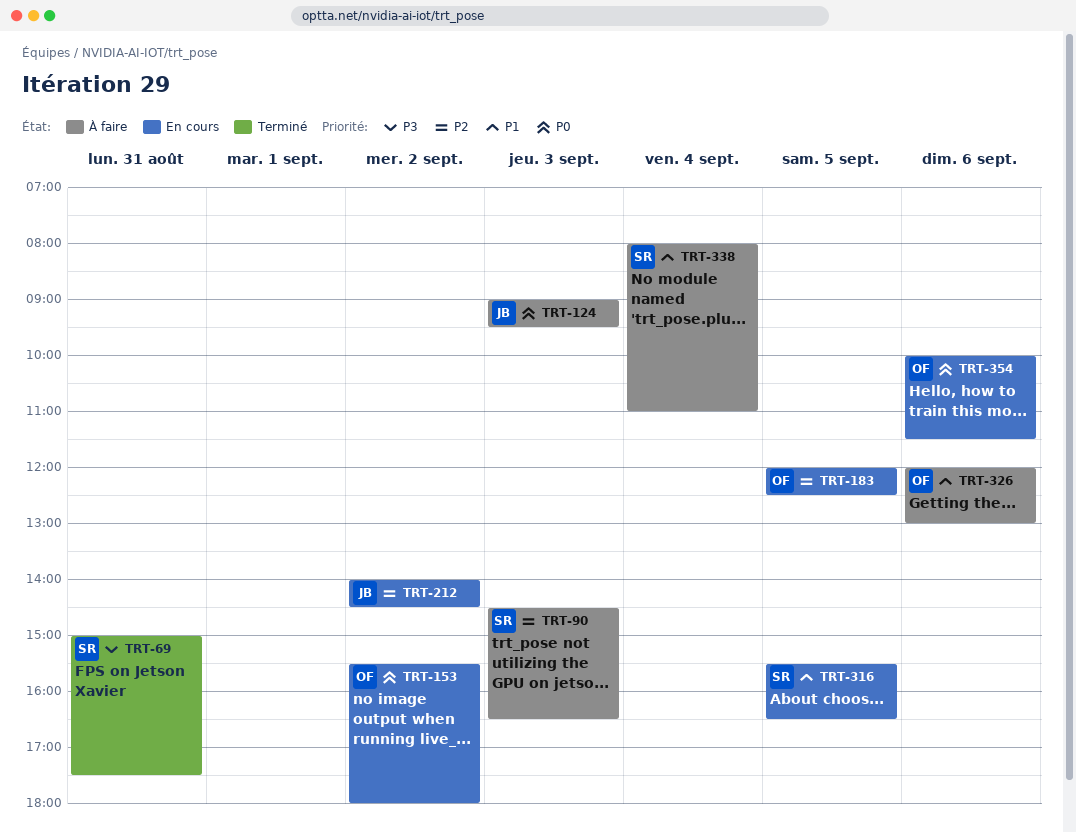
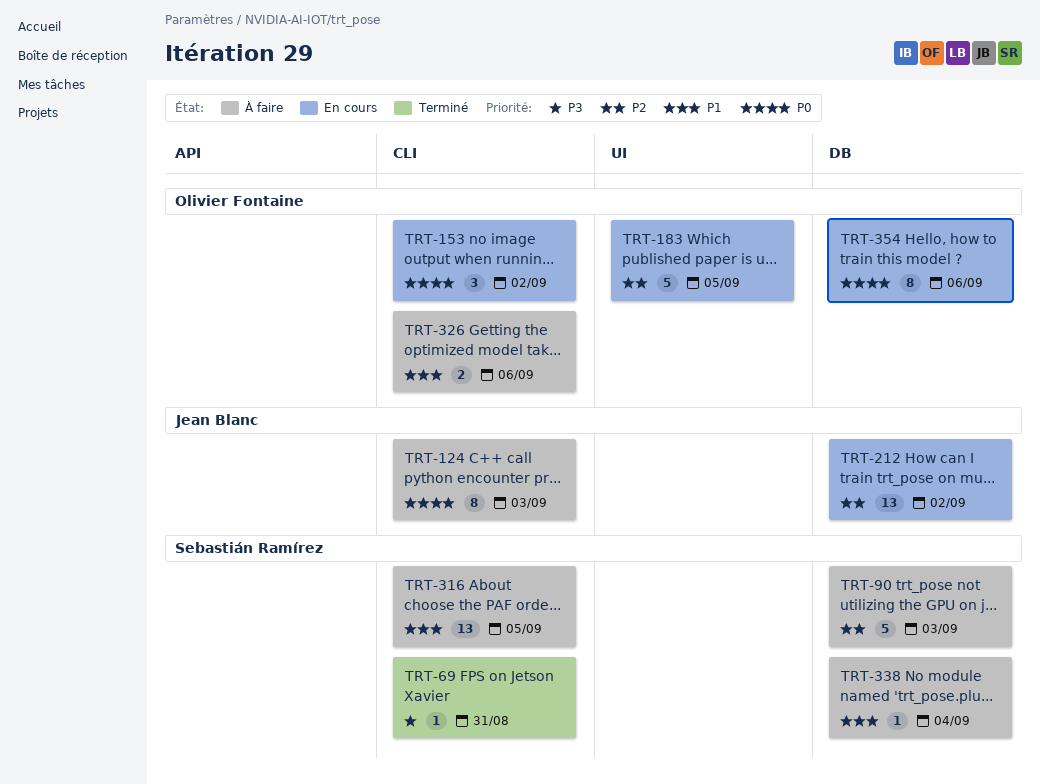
TRT-316, status: En cours -> À faire

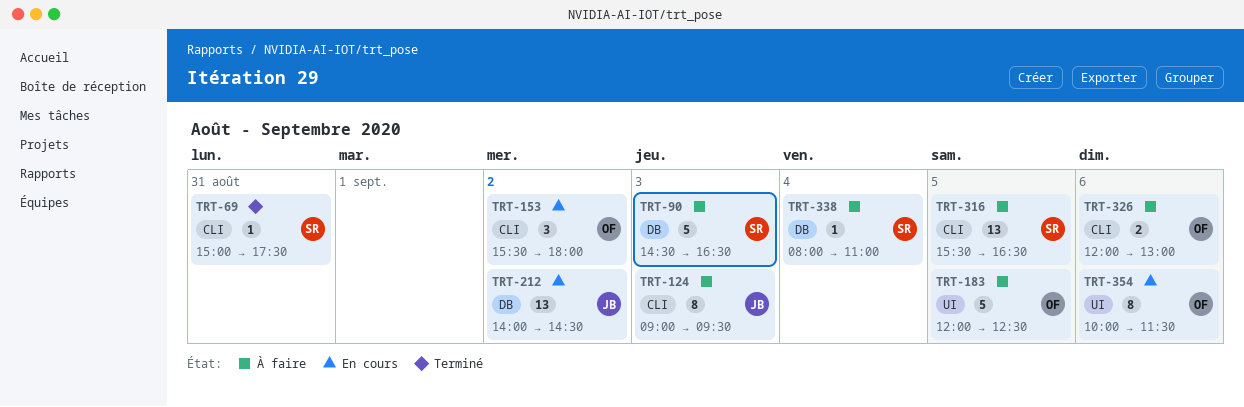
TRT-183, status: En cours -> À faire
TRT-354, label: DB -> UI

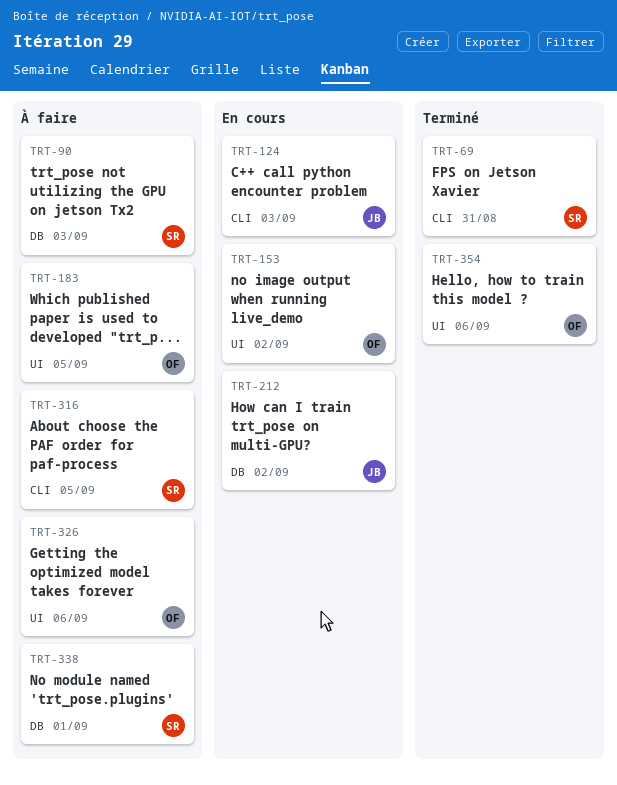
TRT-124, status: À faire -> En cours
TRT-153, label: CLI -> UI
TRT-326, label: CLI -> UI
TRT-338, day: Sep 4 -> Sep 1
TRT-354, status: En cours -> Terminé

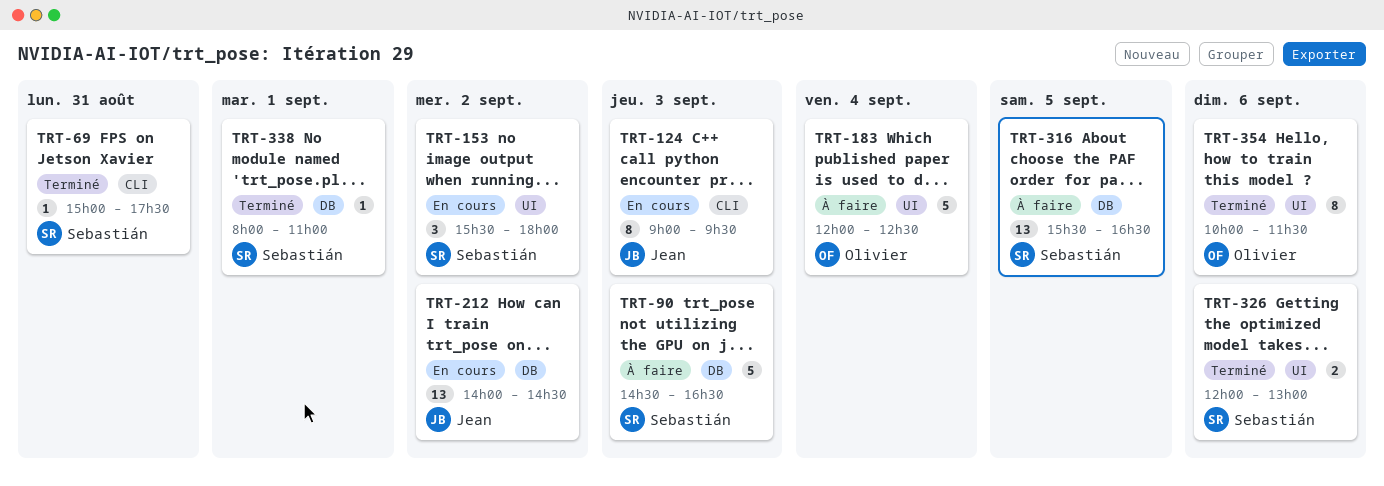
TRT-153, owner: Olivier -> Sebastián
TRT-183, day: Sep 5 -> Sep 4
TRT-316, label: CLI -> DB
TRT-326, status: À faire -> Terminé
TRT-326, owner: Olivier -> Sebastián
TRT-338, status: À faire -> Terminé

